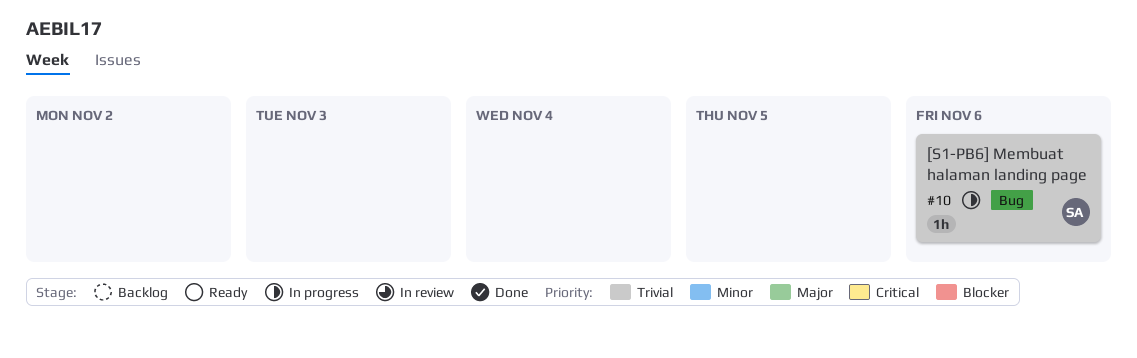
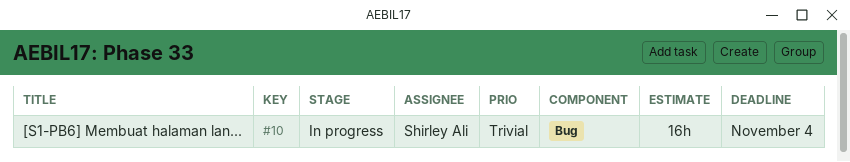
#10, estimate: 1h -> 16h
#10, due: Nov 6 -> Nov 4

